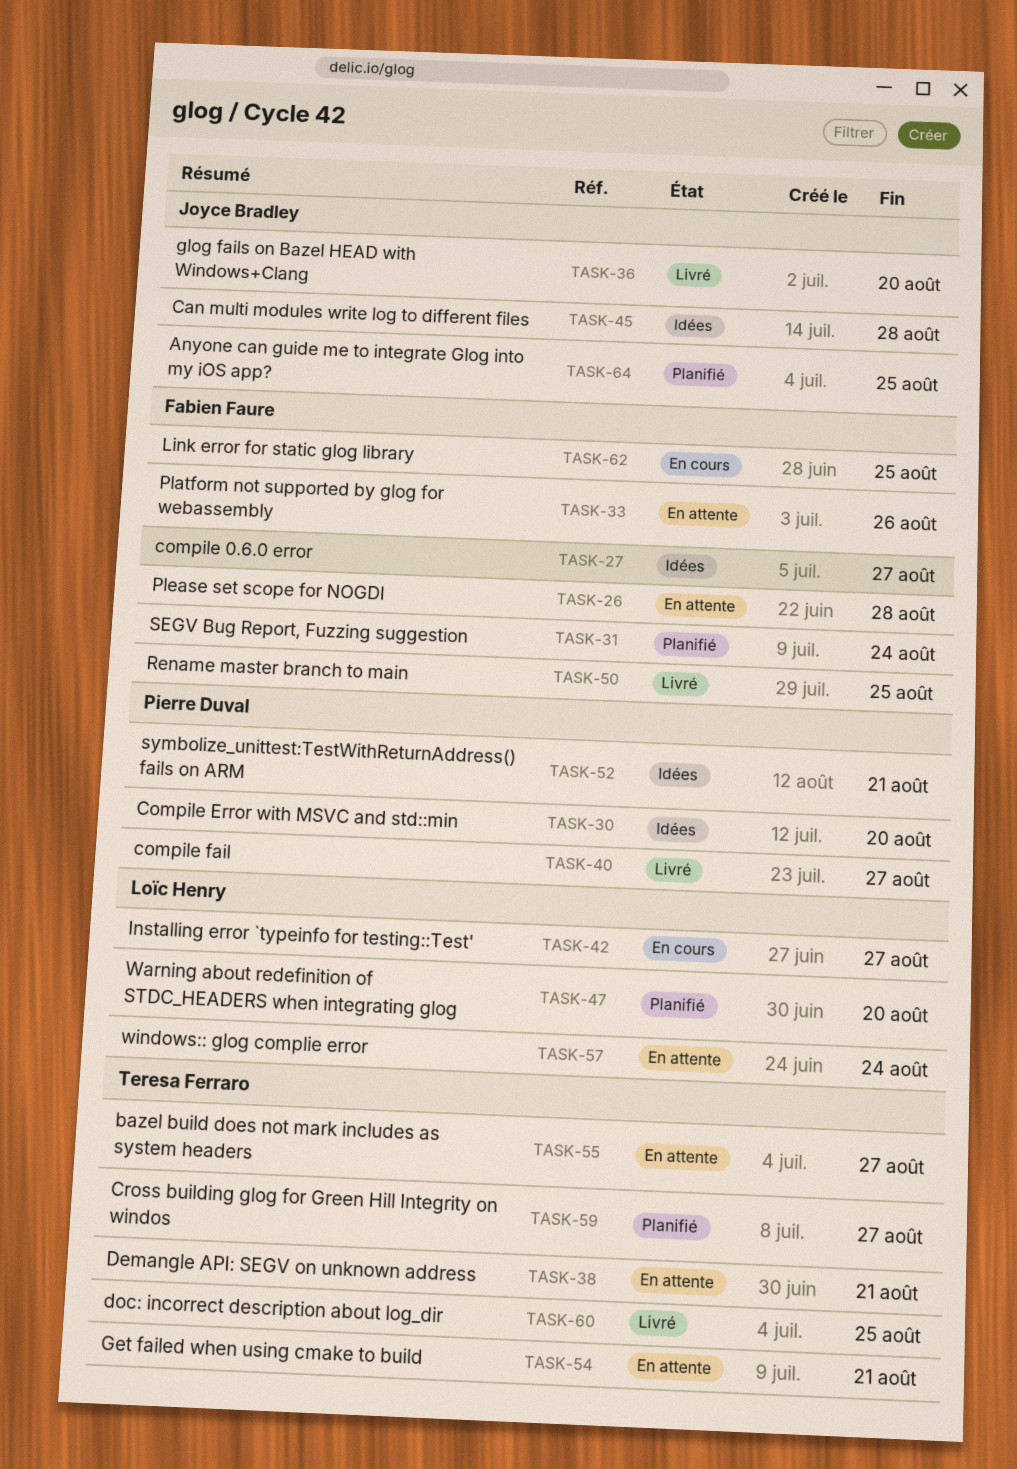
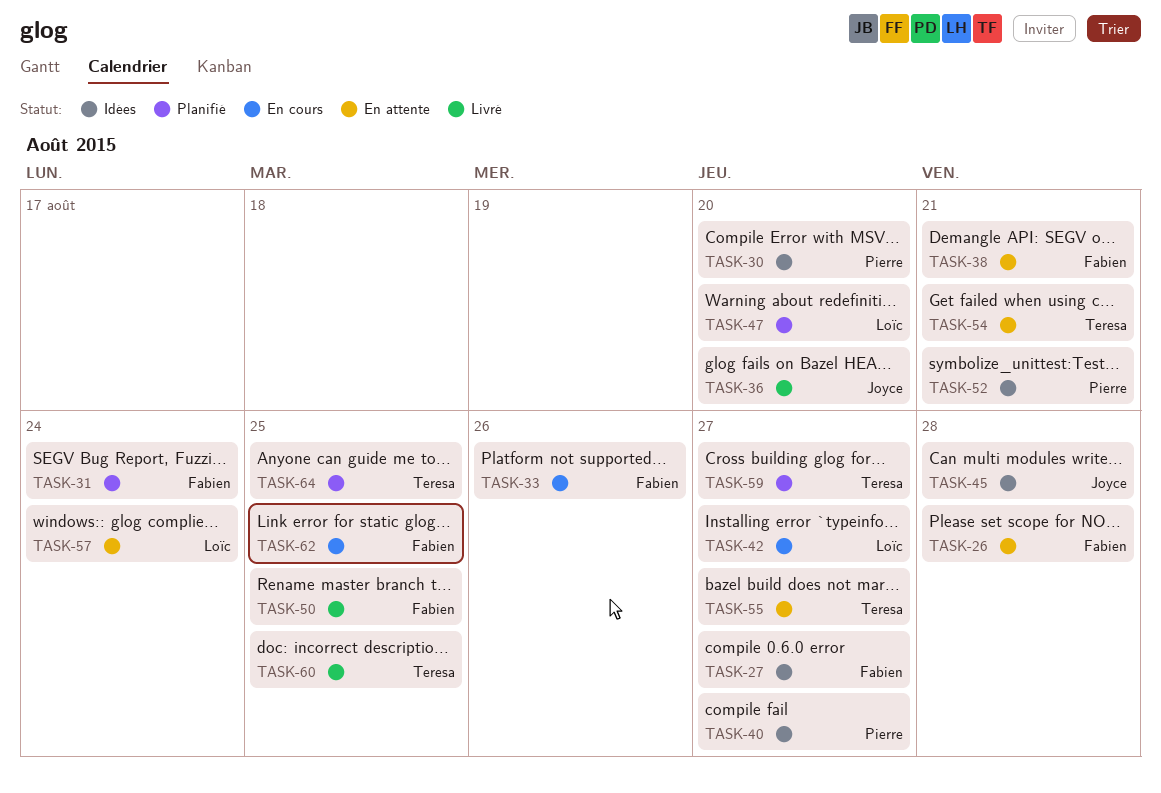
TASK-33, status: En attente -> En cours
TASK-38, owner: Teresa Ferraro -> Fabien Faure
TASK-40, status: Livré -> Idées
TASK-64, owner: Joyce Bradley -> Teresa Ferraro

